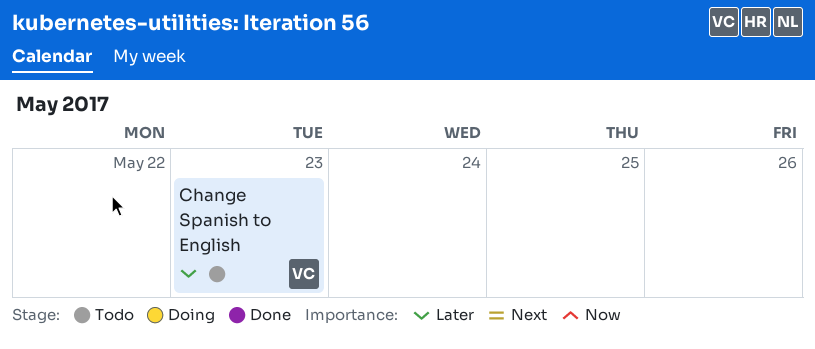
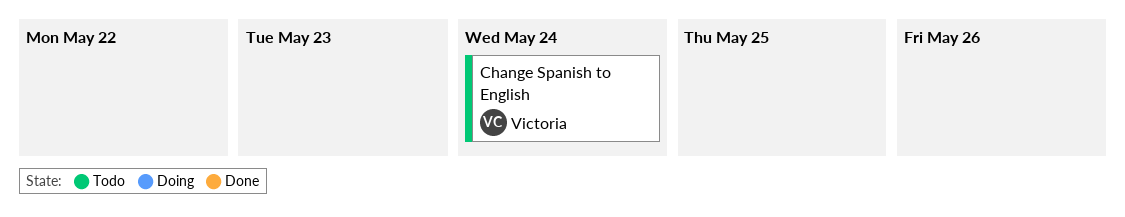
Change Spanish to English, due: May 23 -> May 24

